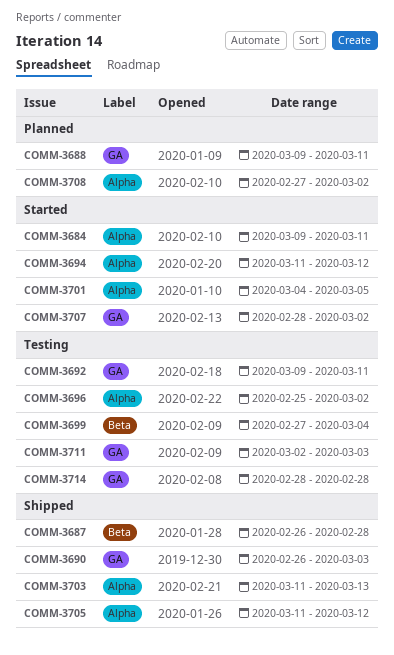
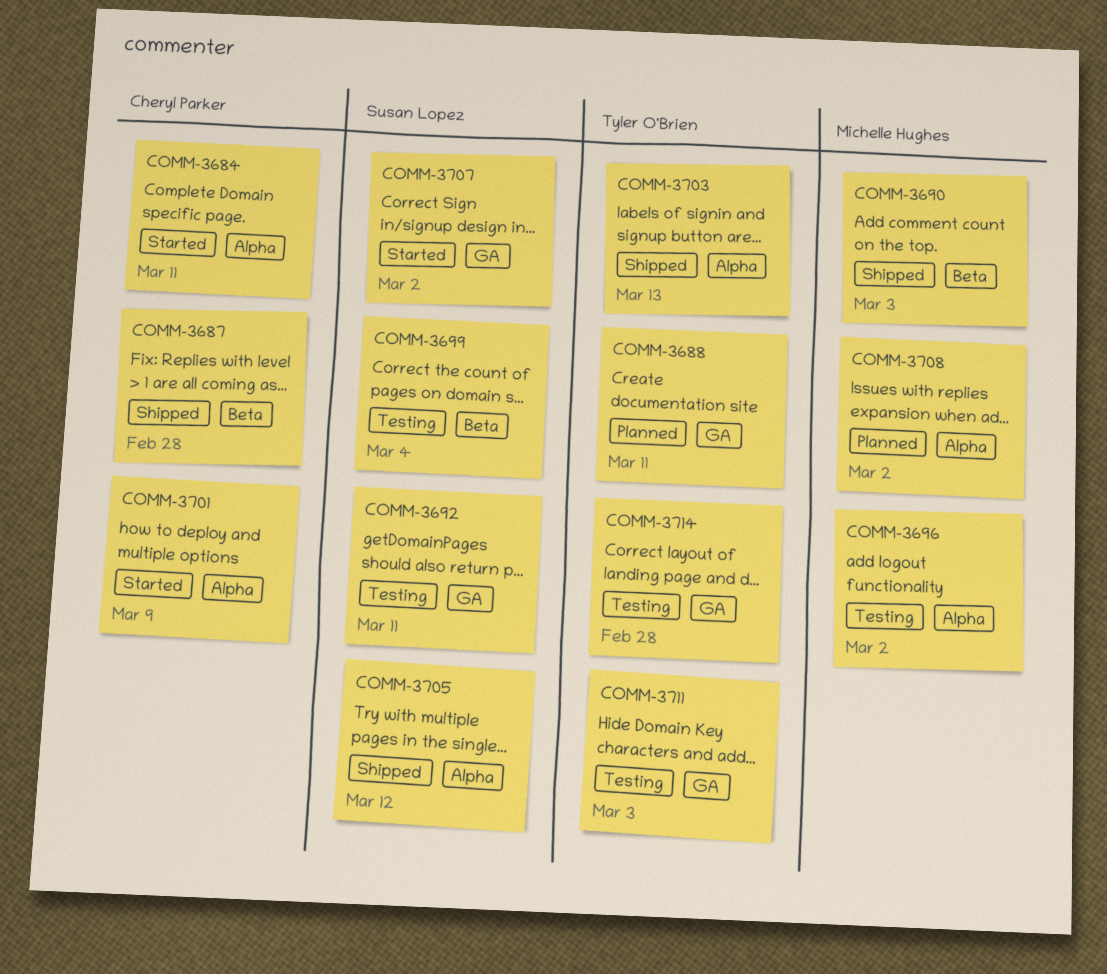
COMM-3690, label: GA -> Beta
COMM-3694: present -> none
COMM-3701, due: Mar 5 -> Mar 9

